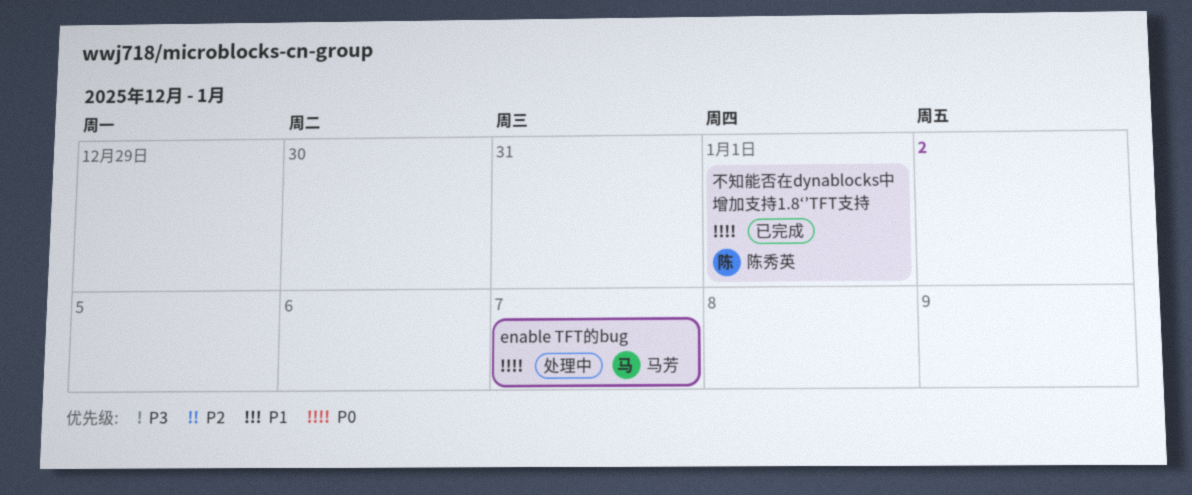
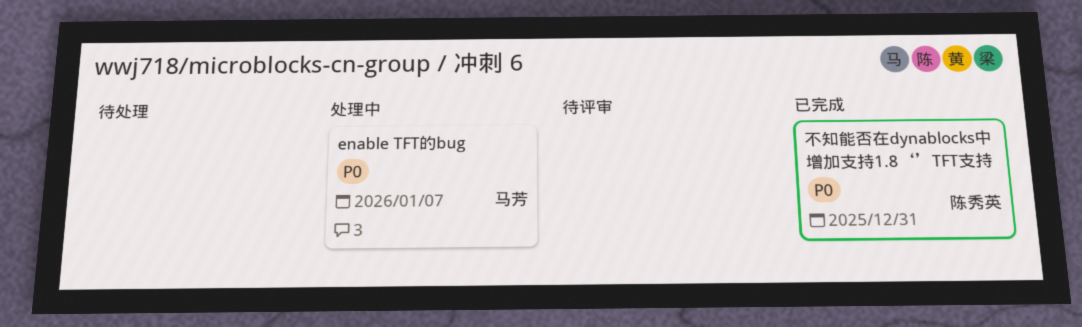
不知能否在dynablocks中增加支持1.8‘’TFT支持, due: Jan 1 -> Dec 31

